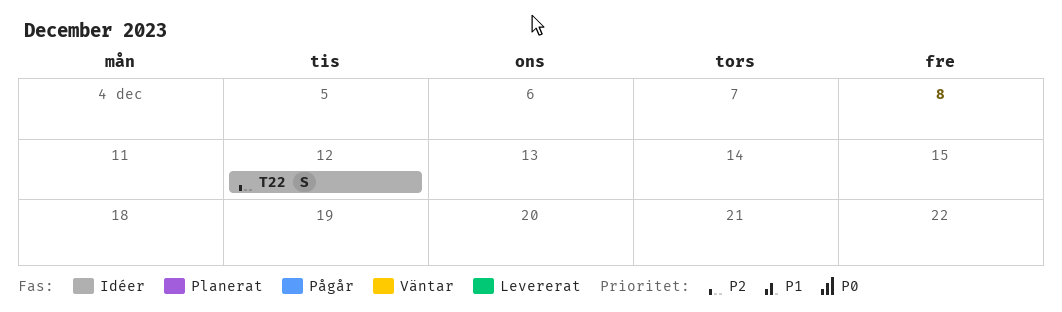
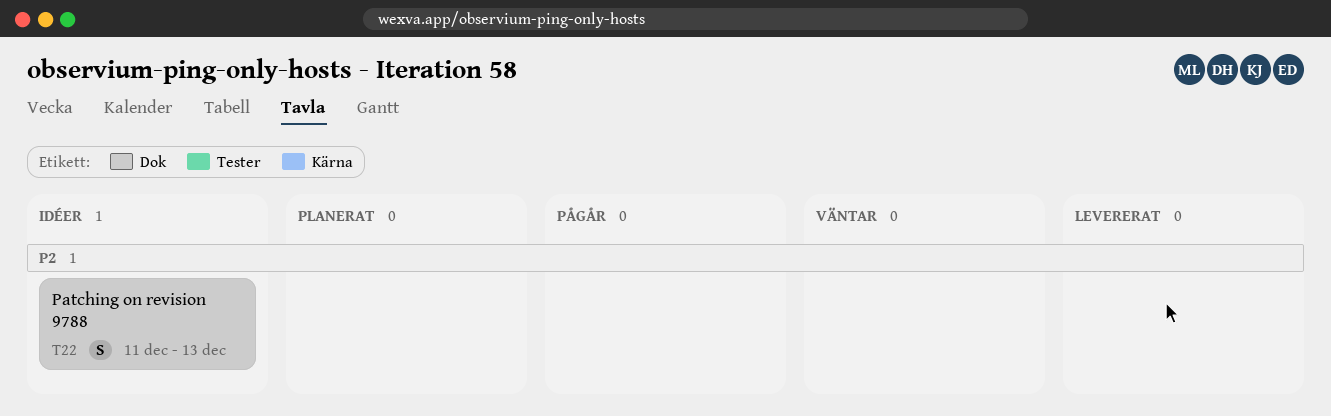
T22, start: Dec 12 -> Dec 11
T22, due: Dec 12 -> Dec 13

